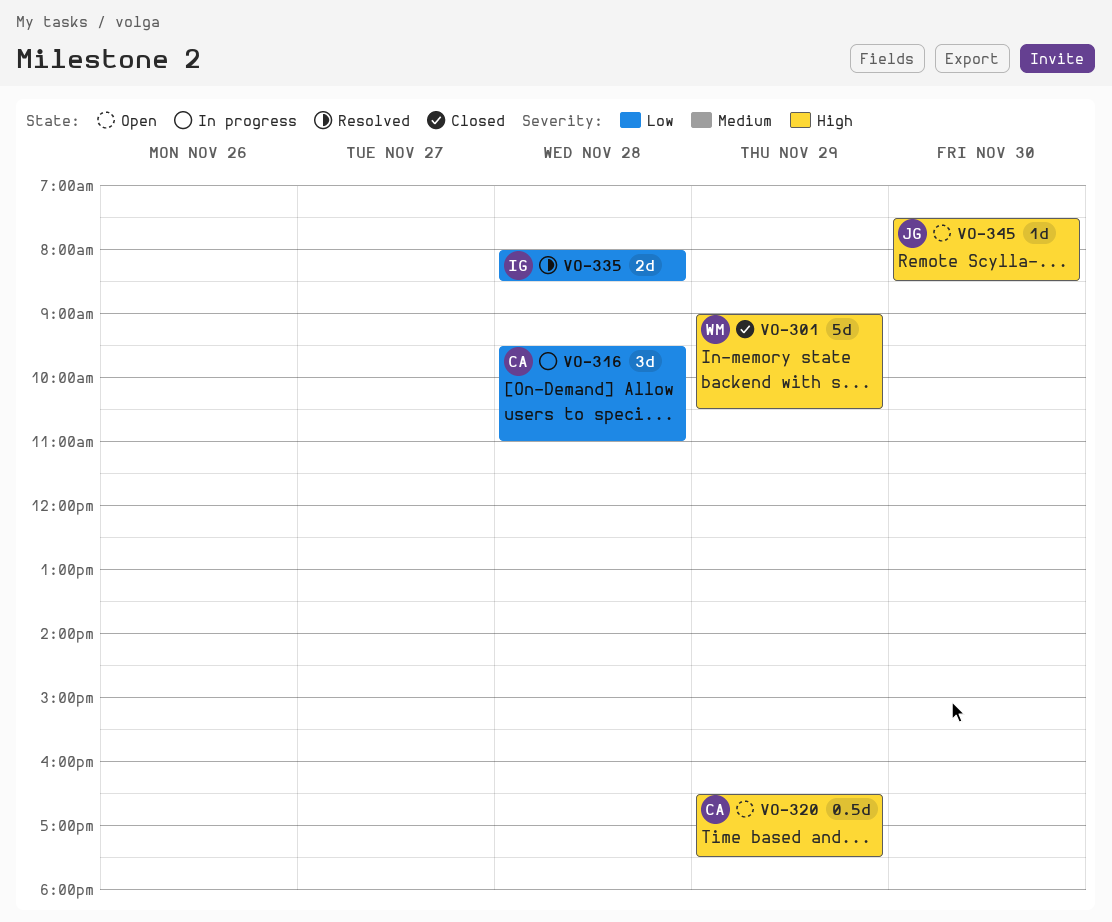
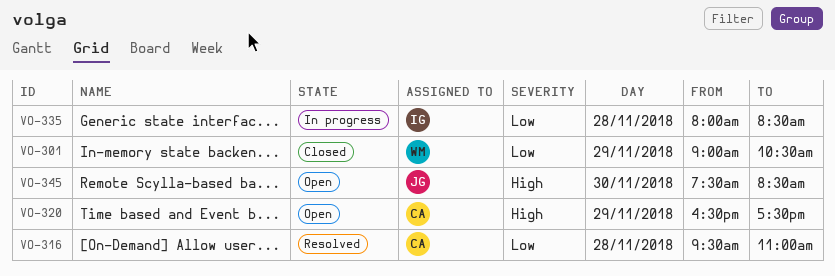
VO-301, priority: High -> Low
VO-316, status: In progress -> Resolved
VO-335, status: Resolved -> In progress

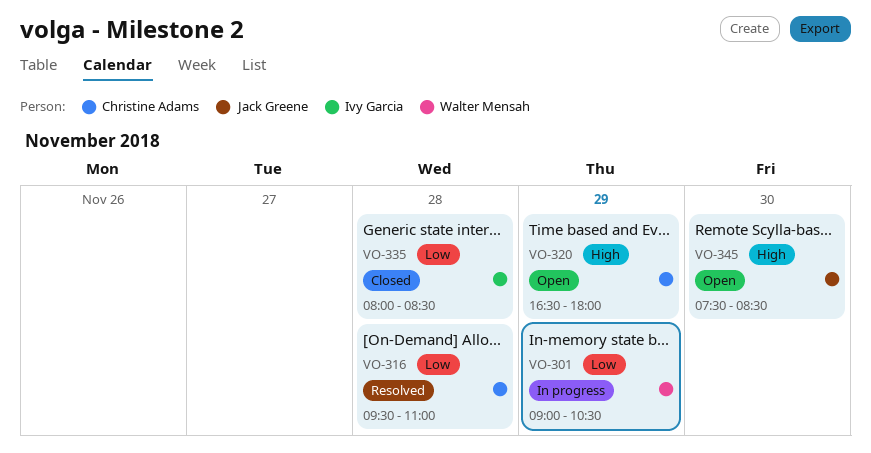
VO-301, status: Closed -> In progress
VO-320, ends: 17:30 -> 18:00
VO-335, status: In progress -> Closed

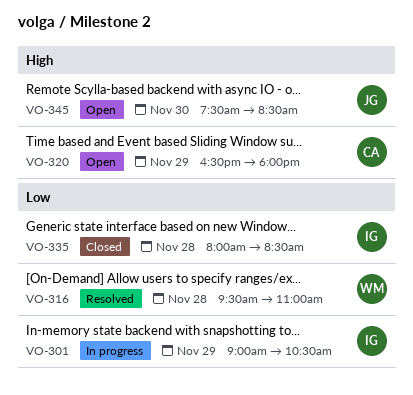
VO-301, owner: Walter Mensah -> Ivy Garcia
VO-316, owner: Christine Adams -> Walter Mensah

